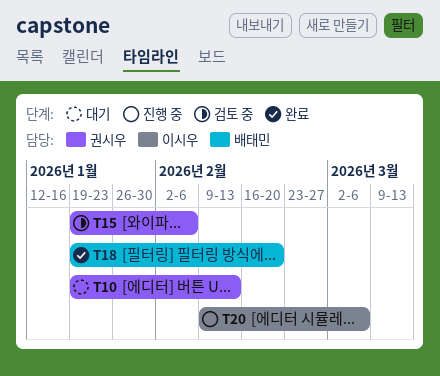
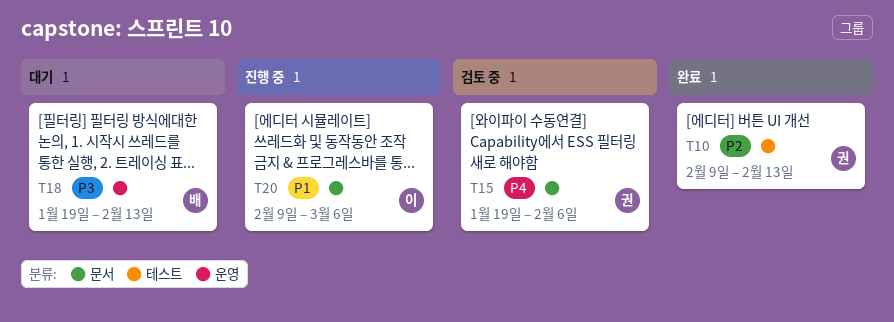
T10, status: 대기 -> 완료
T10, start: Jan 19 -> Feb 9
T18, status: 완료 -> 대기
T18, due: Feb 20 -> Feb 13

